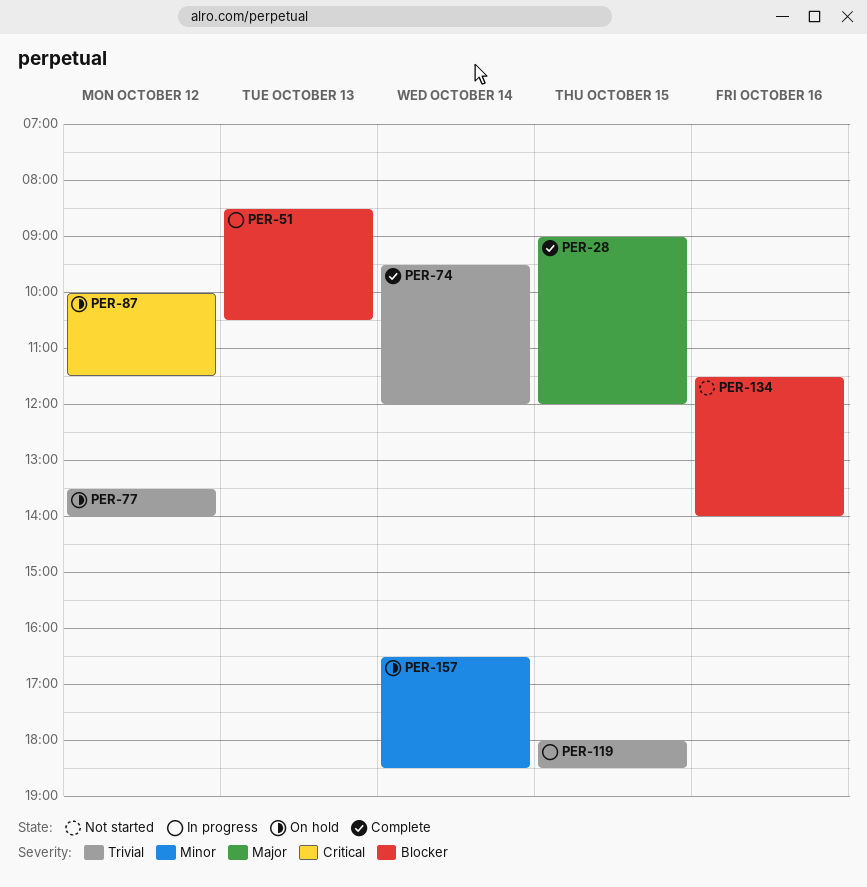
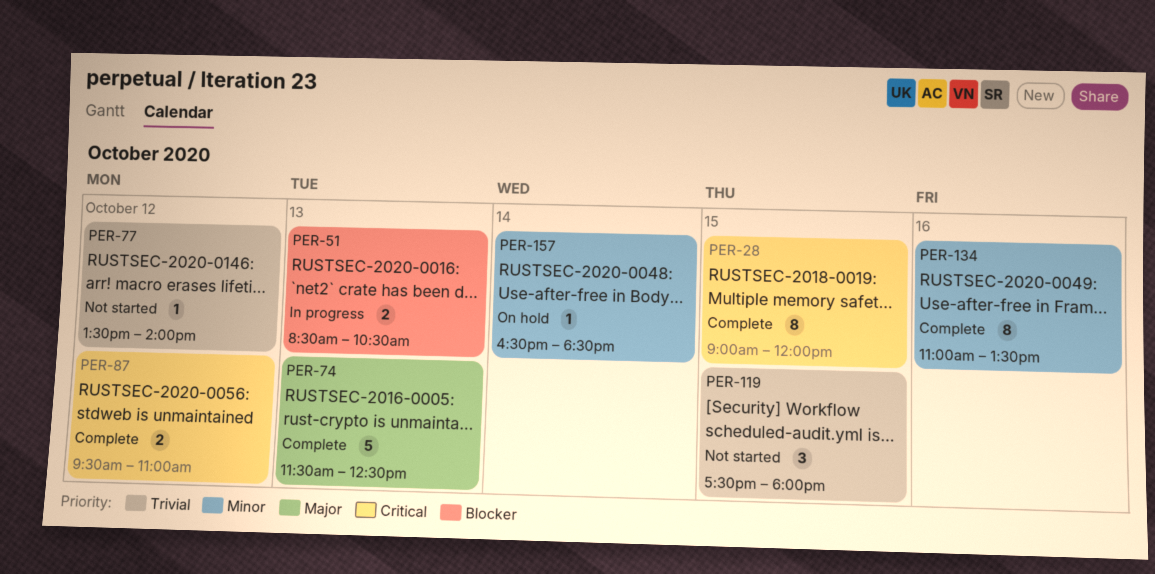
PER-28, priority: Major -> Critical
PER-74, priority: Trivial -> Major
PER-74, day: Oct 14 -> Oct 13
PER-74, begins: 09:30 -> 11:30
PER-74, ends: 12:00 -> 12:30
PER-77, status: On hold -> Not started
PER-87, status: On hold -> Complete
PER-87, begins: 10:00 -> 09:30
PER-87, ends: 11:30 -> 11:00
PER-119, status: In progress -> Not started
PER-119, begins: 18:00 -> 17:30
PER-119, ends: 18:30 -> 18:00
PER-134, status: Not started -> Complete
PER-134, priority: Blocker -> Minor
PER-134, begins: 11:30 -> 11:00
PER-134, ends: 14:00 -> 13:30

